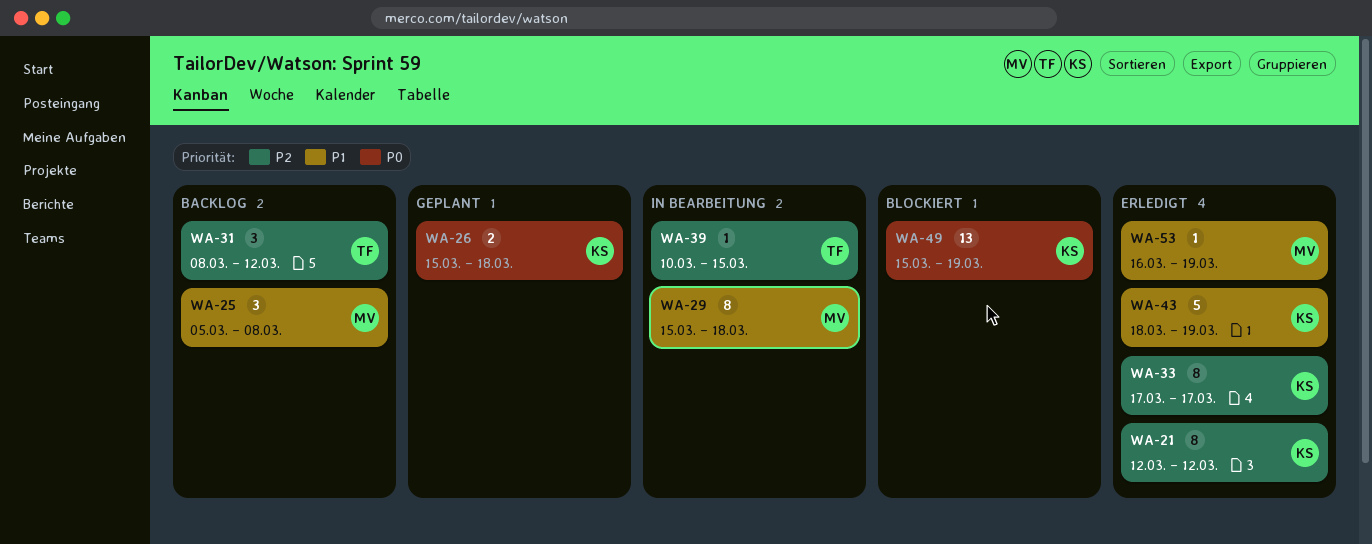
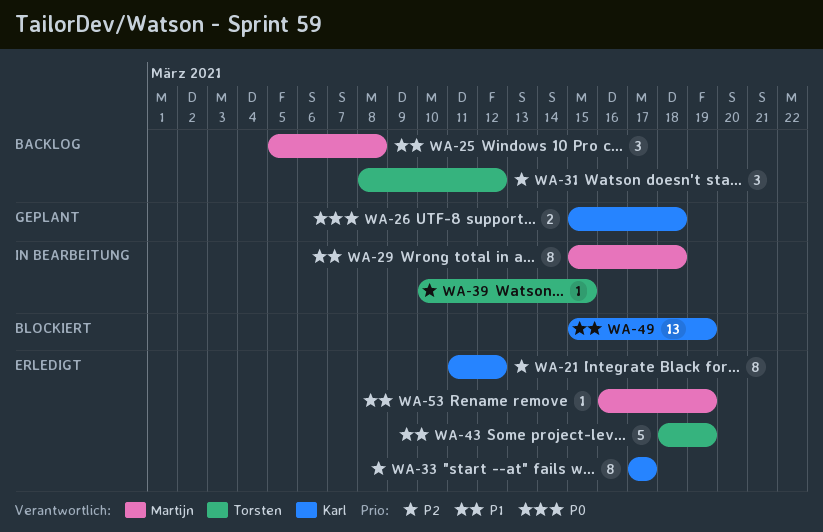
WA-21, start: Mar 12 -> Mar 11
WA-43, owner: Karl -> Torsten
WA-49, priority: P0 -> P1

